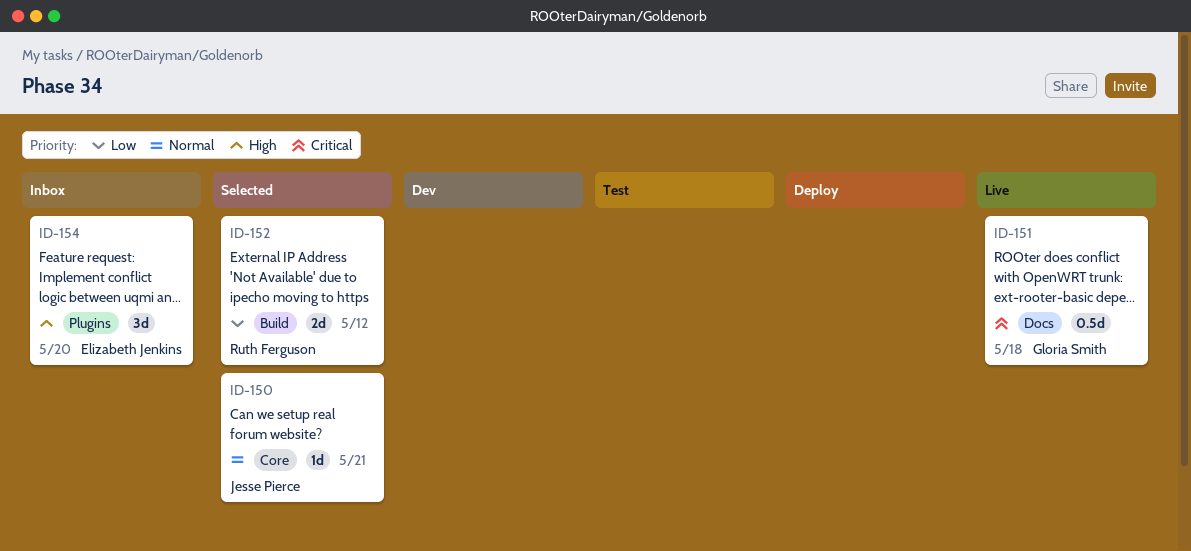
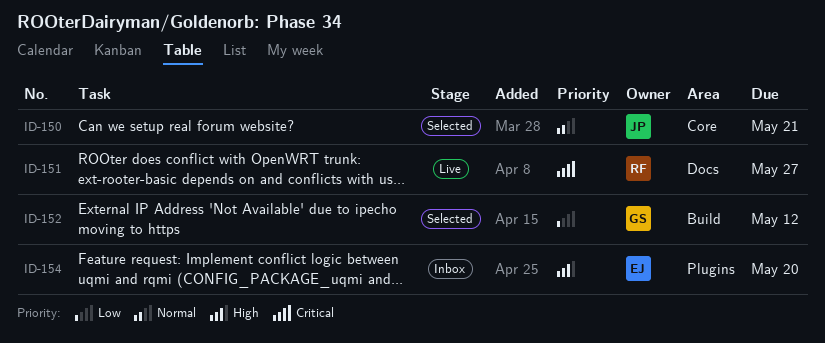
ID-151, owner: Gloria Smith -> Ruth Ferguson
ID-151, due: May 18 -> May 27
ID-152, owner: Ruth Ferguson -> Gloria Smith

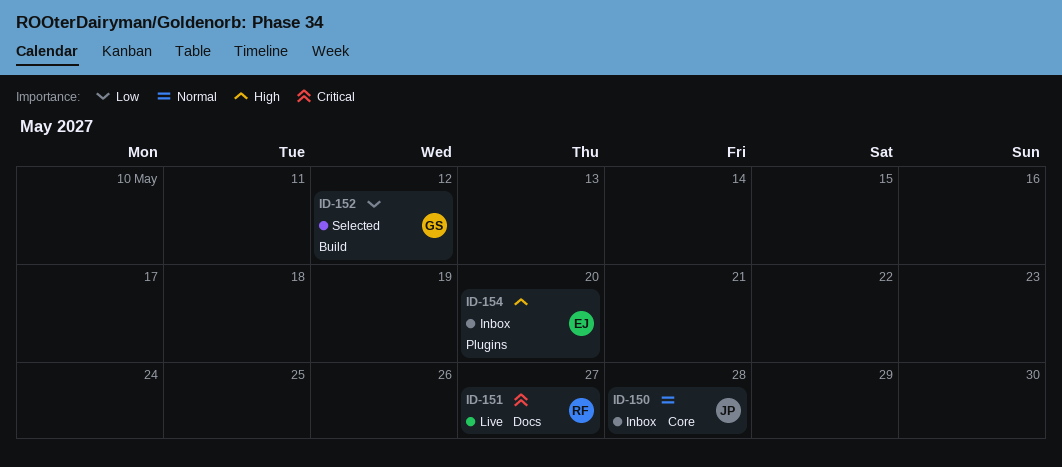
ID-150, status: Selected -> Inbox
ID-150, due: May 21 -> May 28

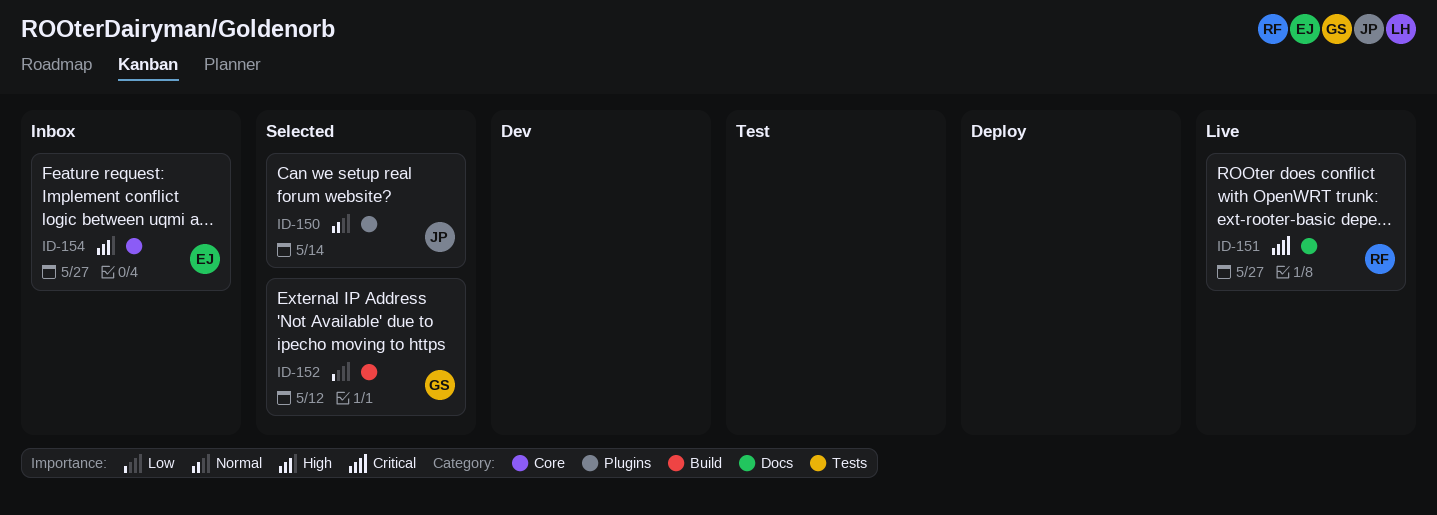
ID-150, status: Inbox -> Selected
ID-150, label: Core -> Plugins
ID-150, due: May 28 -> May 14
ID-154, label: Plugins -> Core
ID-154, due: May 20 -> May 27

